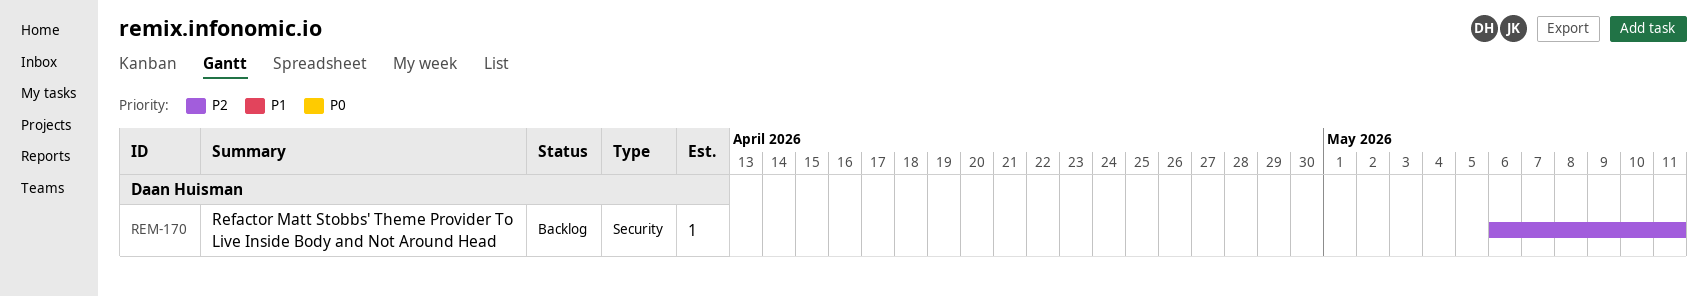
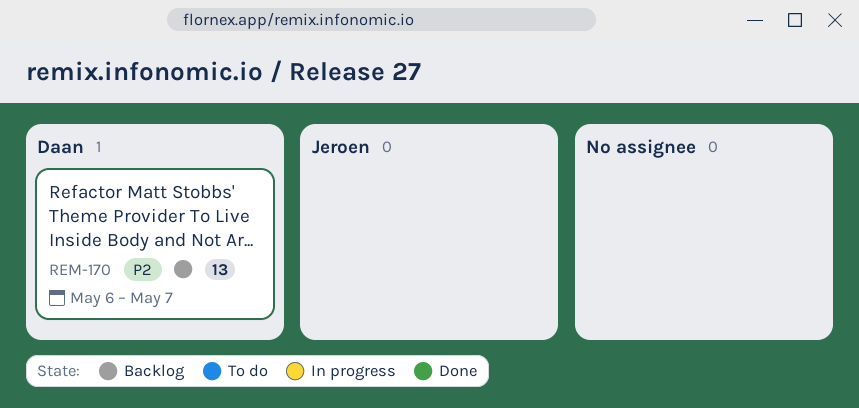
REM-170, estimate: 1 -> 13
REM-170, due: May 11 -> May 7

